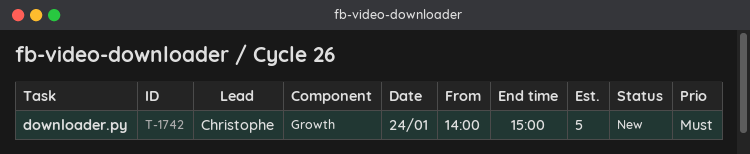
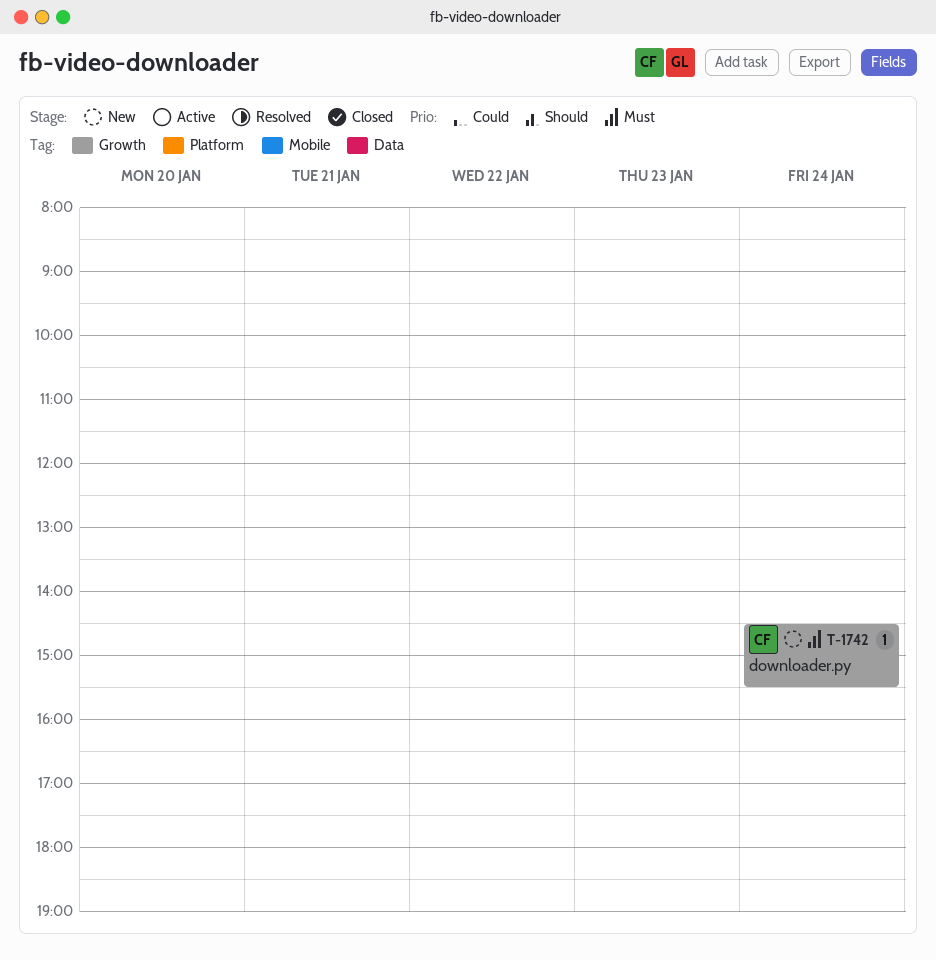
T-1742, estimate: 5 -> 1
T-1742, begins: 14:00 -> 14:30
T-1742, ends: 15:00 -> 15:30

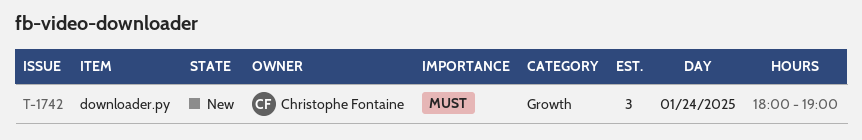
T-1742, estimate: 1 -> 3
T-1742, begins: 14:30 -> 18:00
T-1742, ends: 15:30 -> 19:00

